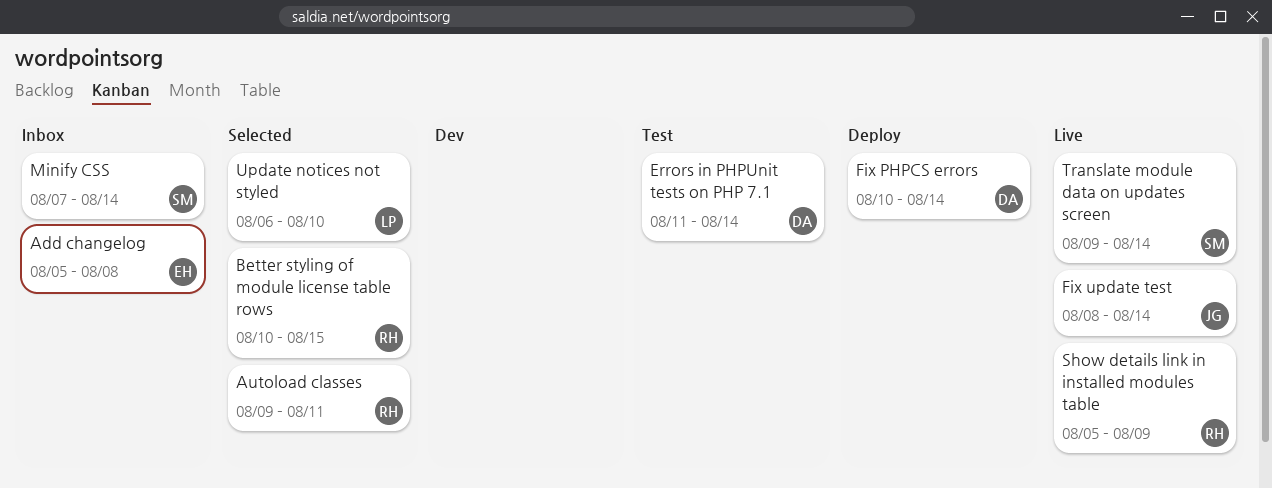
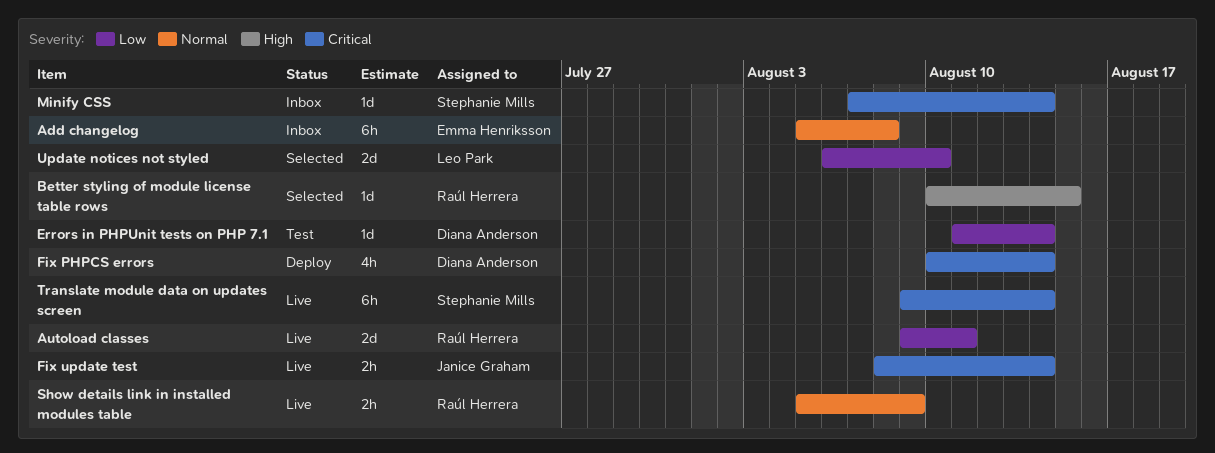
Autoload classes, status: Selected -> Live

